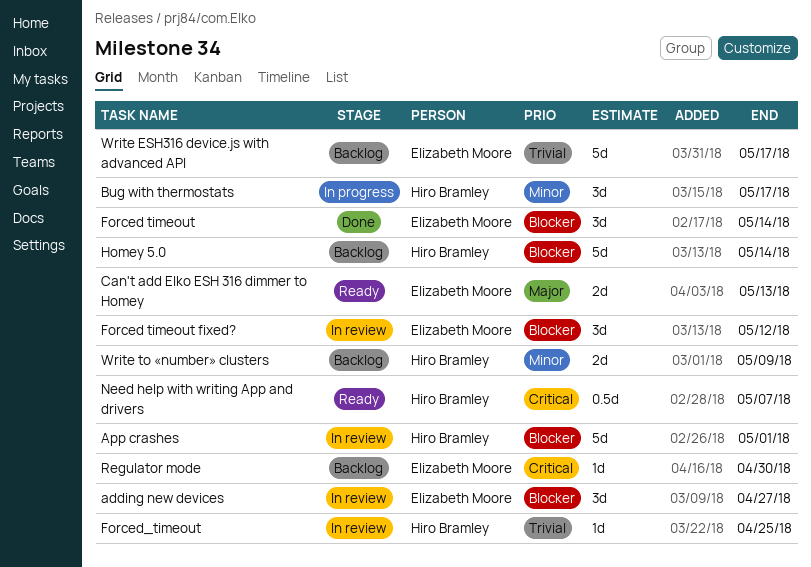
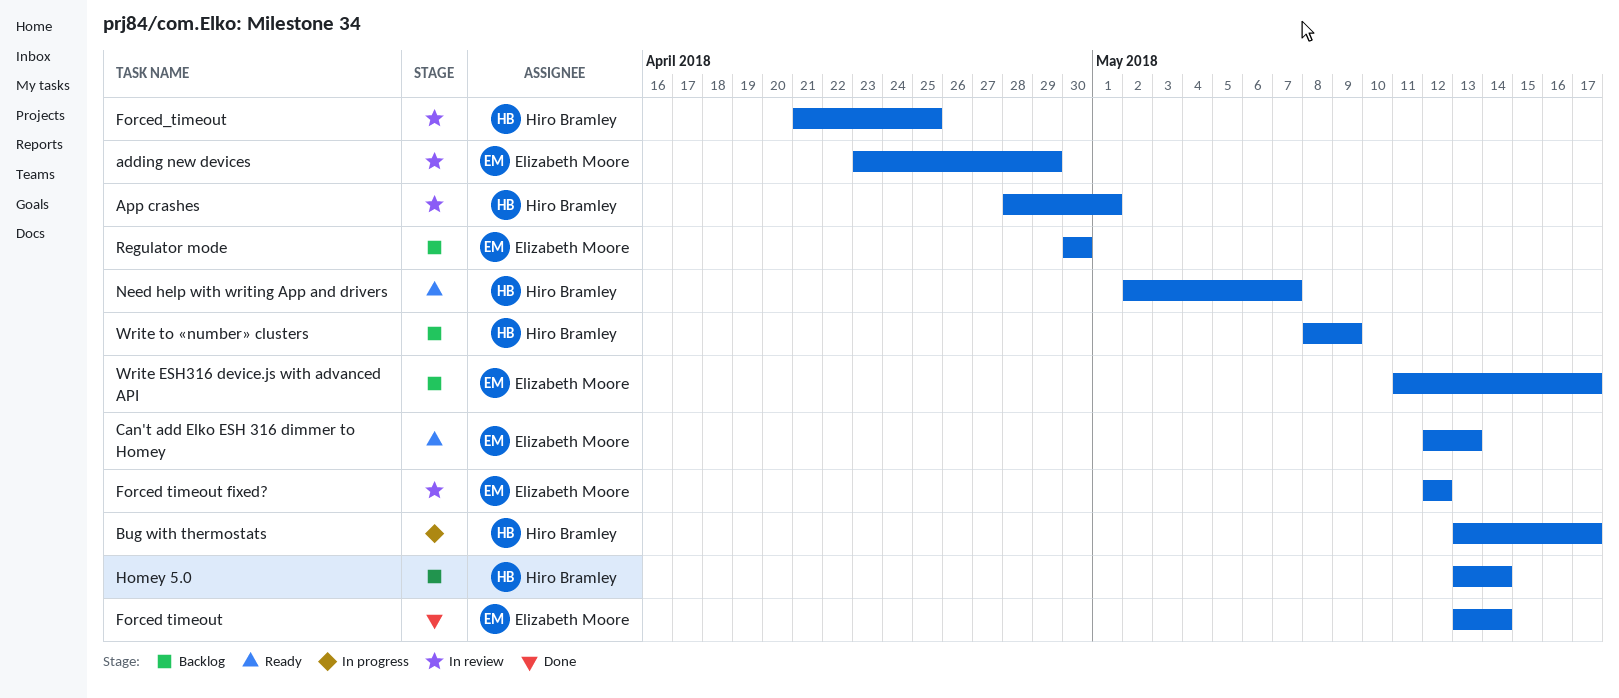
adding new devices, due: Apr 27 -> Apr 29

